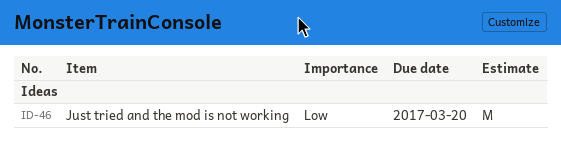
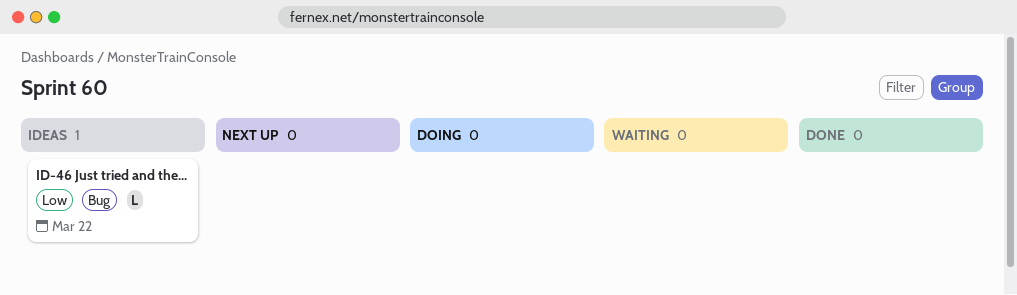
ID-46, estimate: M -> L
ID-46, due: Mar 20 -> Mar 22

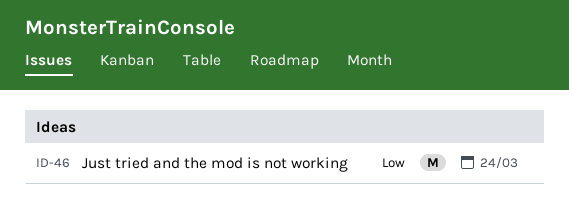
ID-46, estimate: L -> M
ID-46, due: Mar 22 -> Mar 24

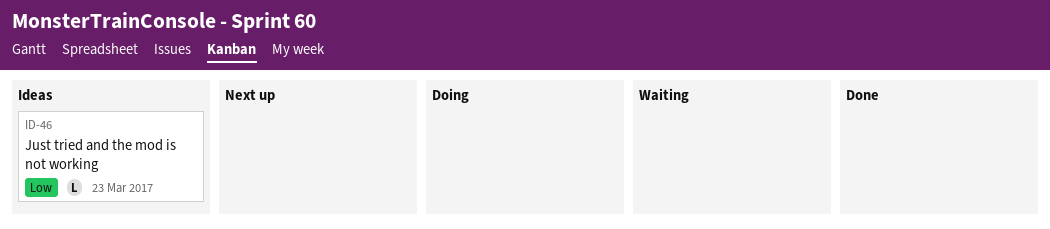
ID-46, estimate: M -> L
ID-46, due: Mar 24 -> Mar 23

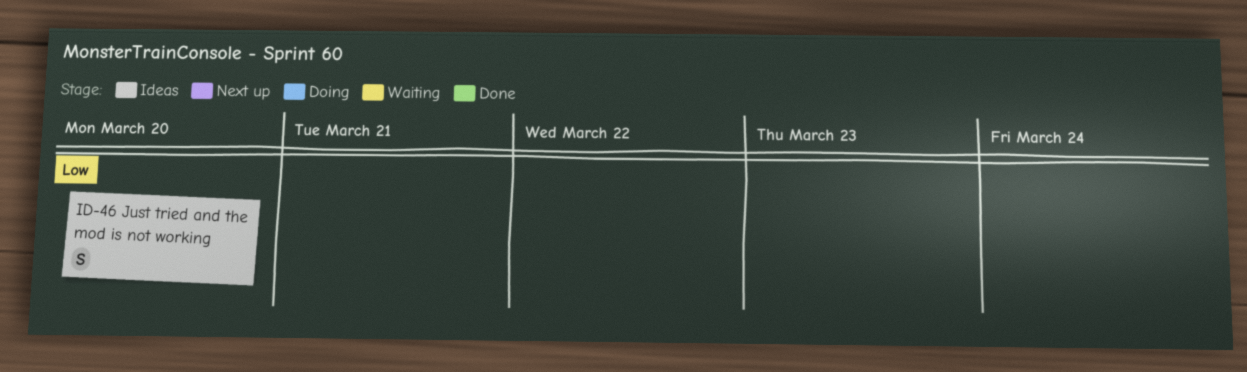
ID-46, estimate: L -> S
ID-46, due: Mar 23 -> Mar 20

